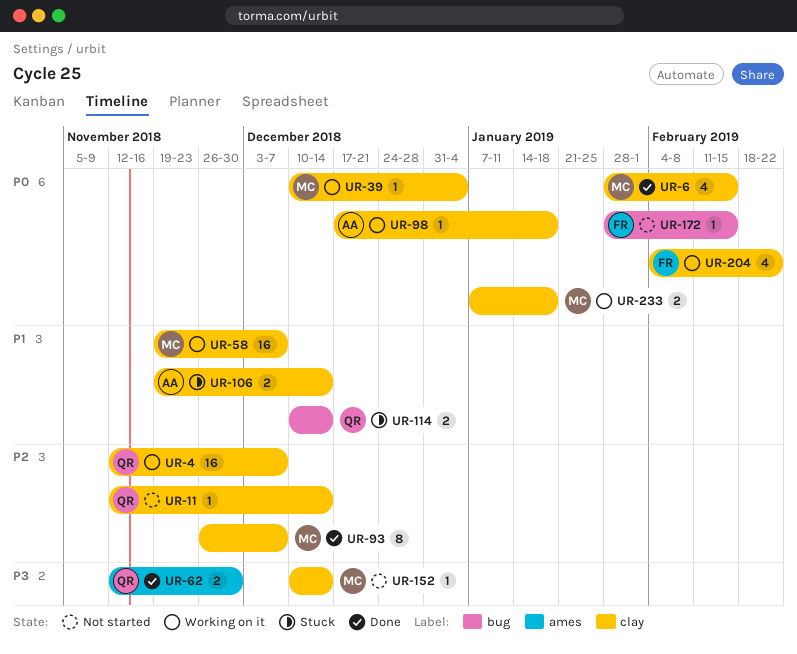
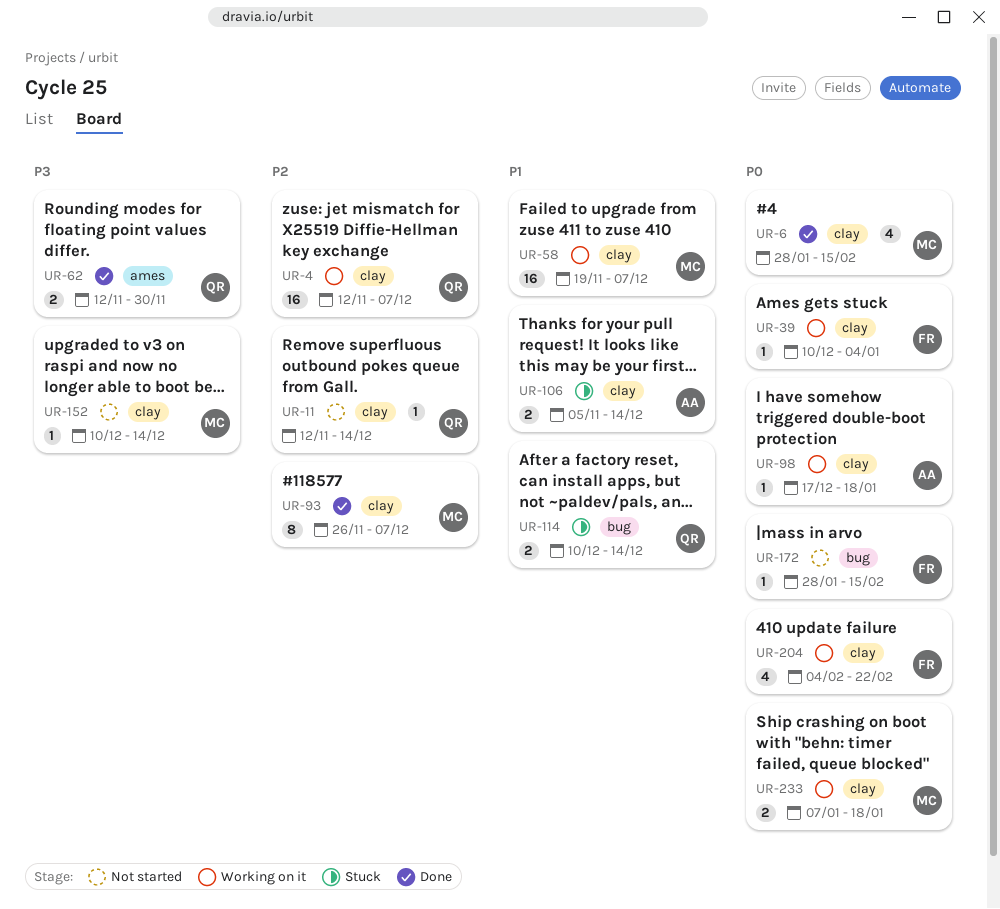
UR-39, owner: MC -> FR
UR-106, start: Nov 19 -> Nov 5

